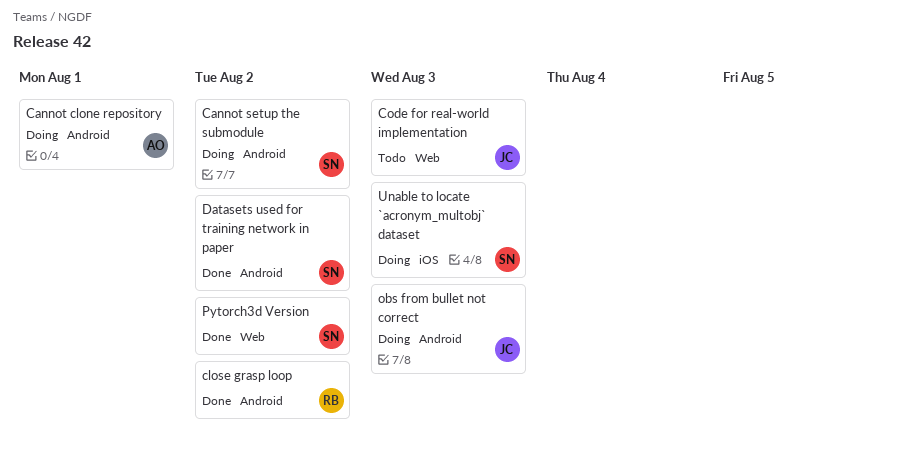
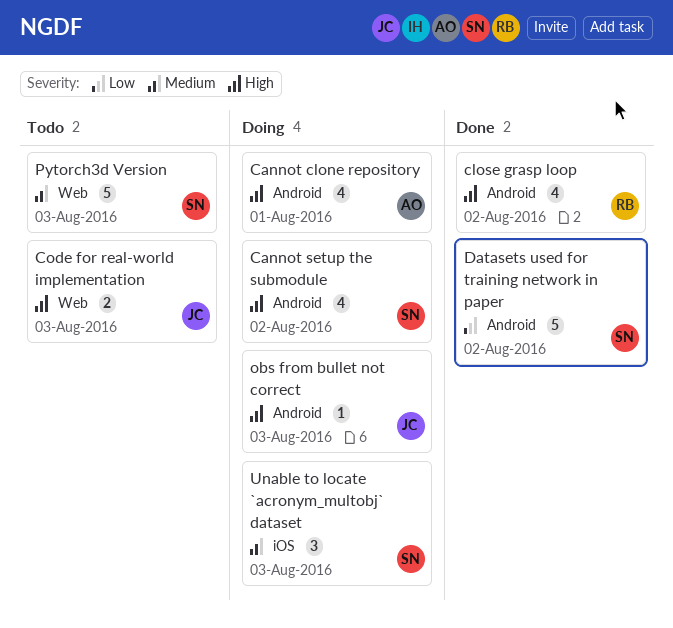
Pytorch3d Version, status: Done -> Todo
Pytorch3d Version, due: Aug 2 -> Aug 3

